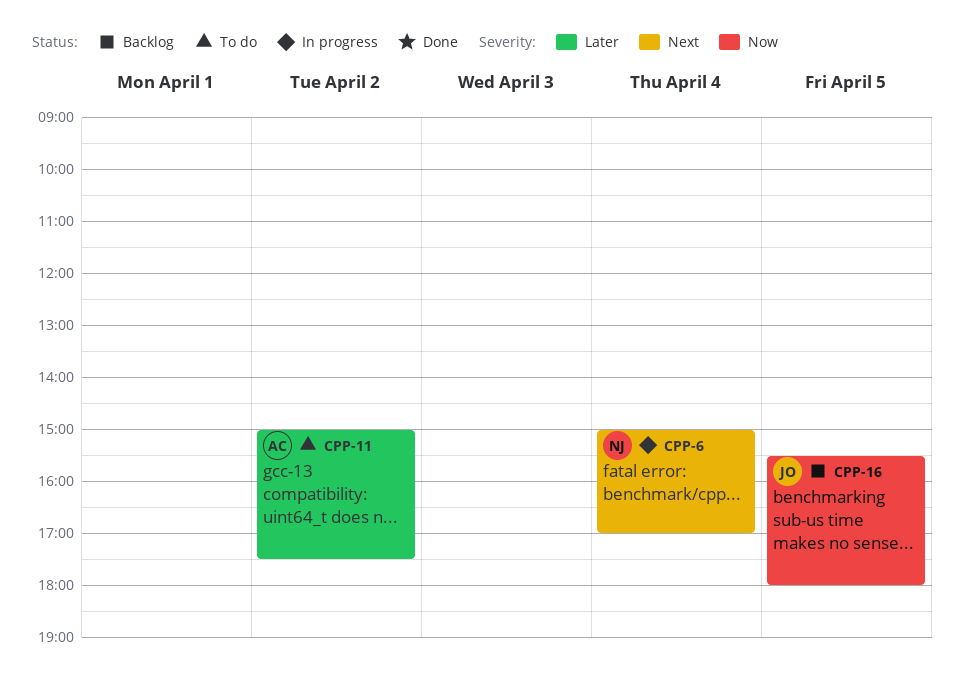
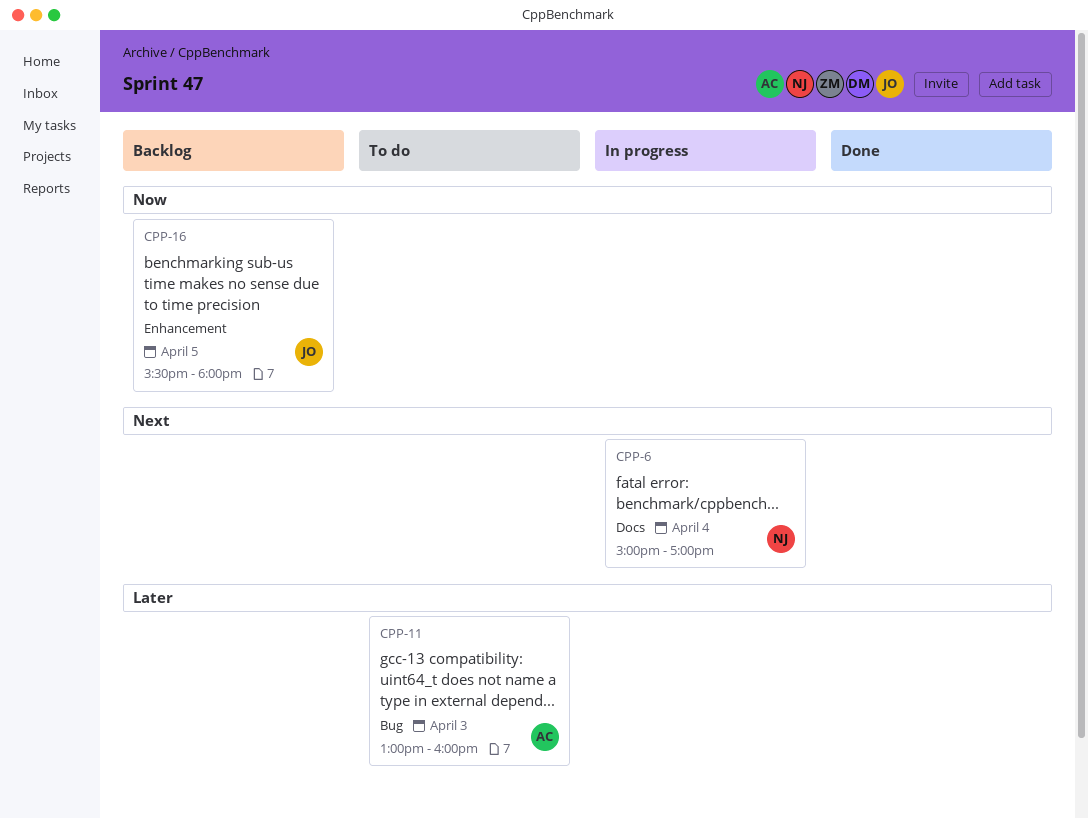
CPP-11, day: Apr 2 -> Apr 3
CPP-11, begins: 15:00 -> 13:00
CPP-11, ends: 17:30 -> 16:00

